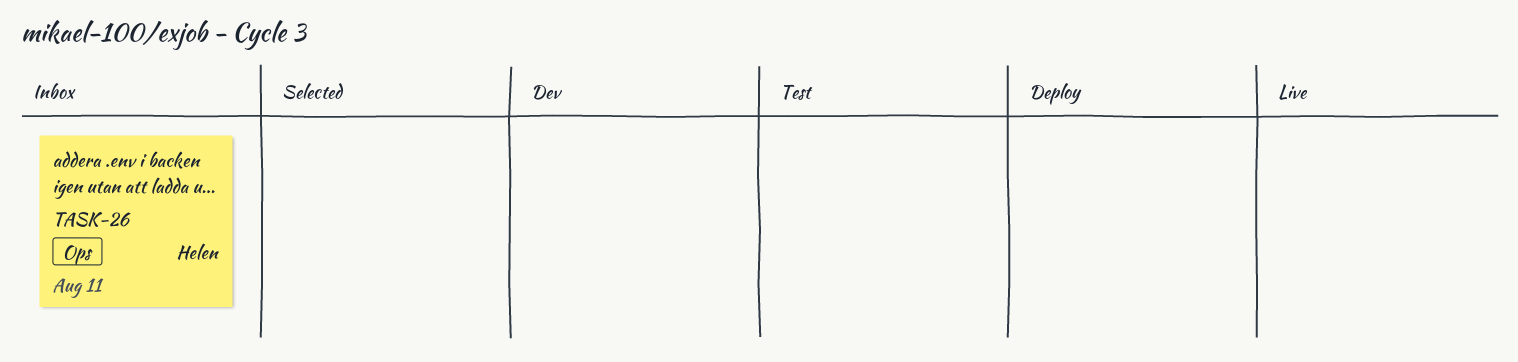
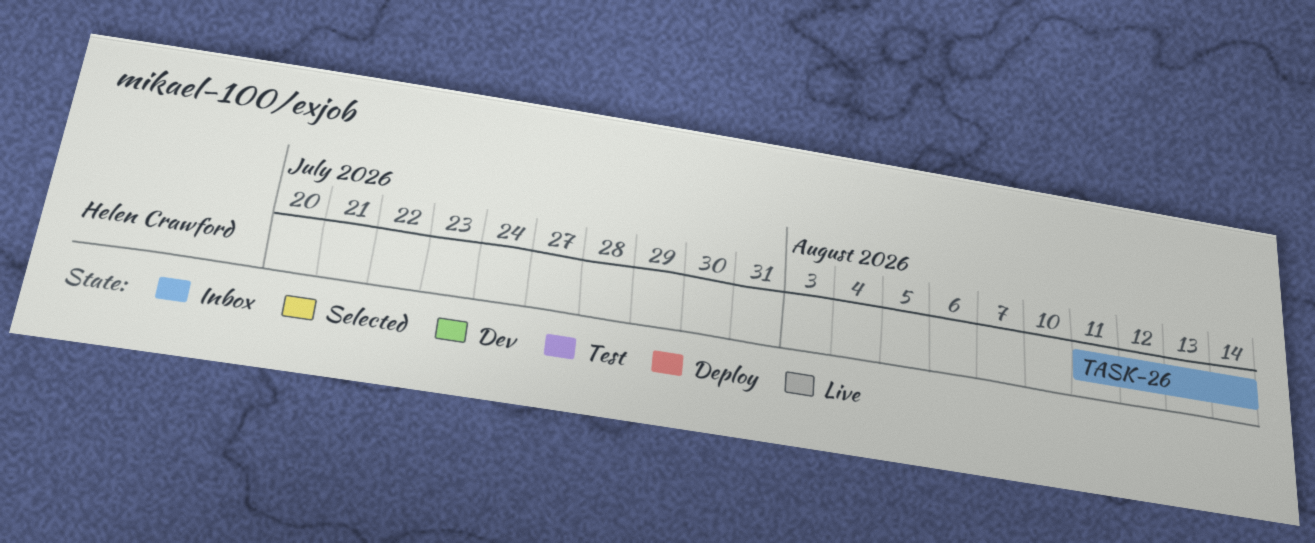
TASK-26, due: Aug 11 -> Aug 14

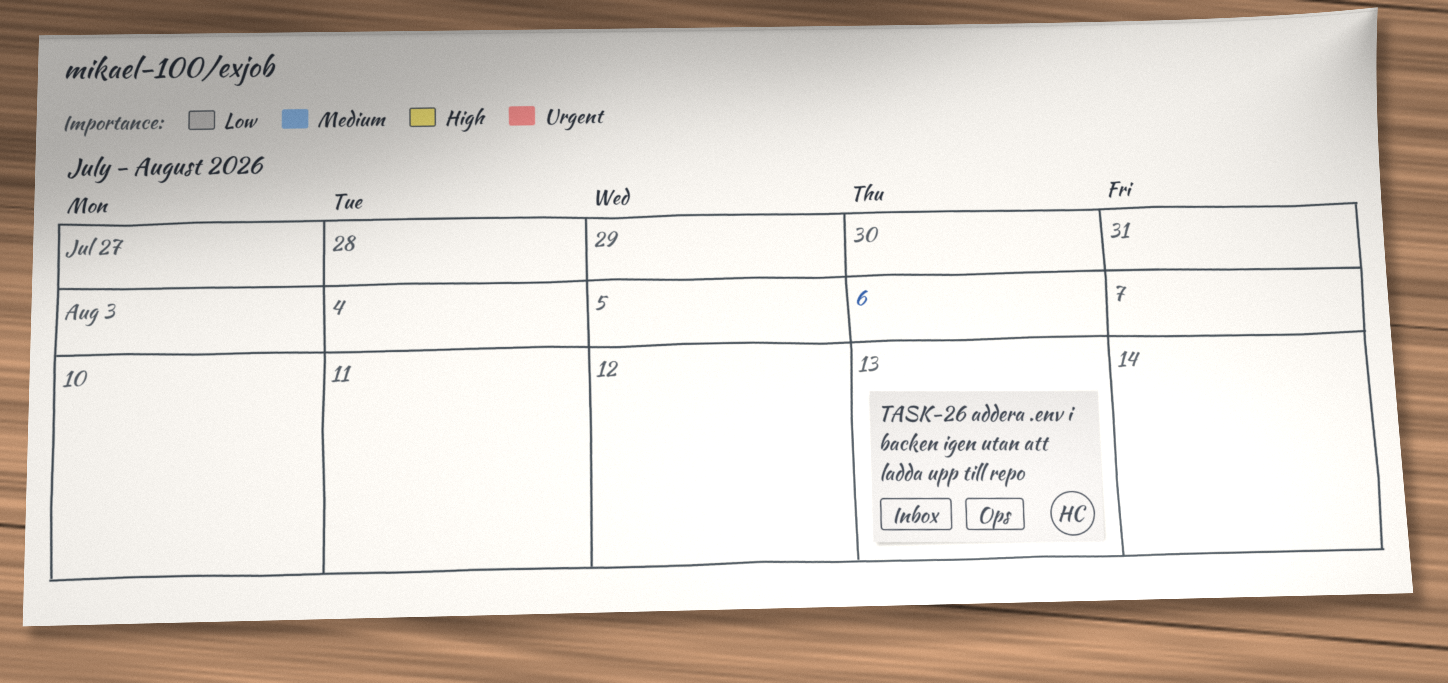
TASK-26, due: Aug 14 -> Aug 13

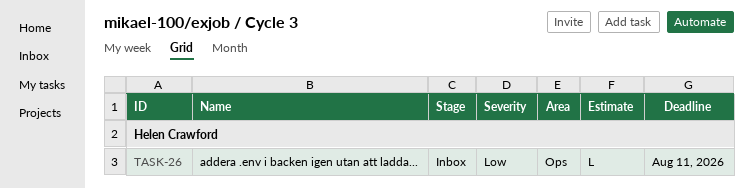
TASK-26, due: Aug 13 -> Aug 11

